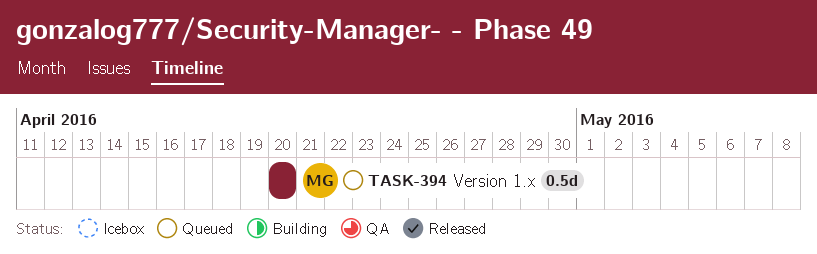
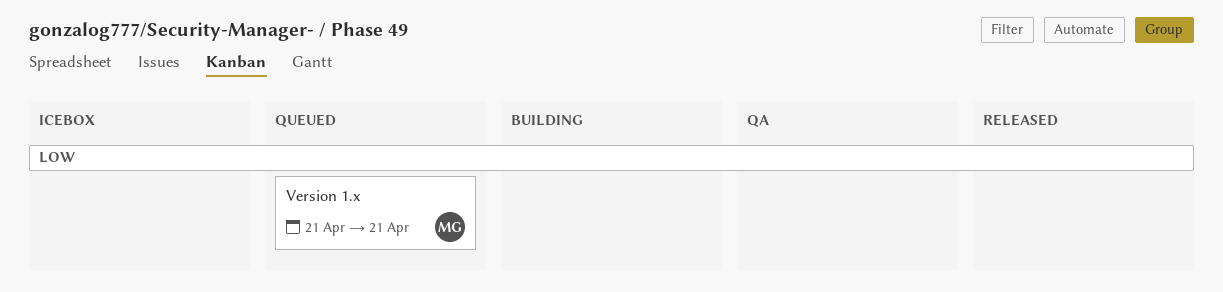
Version 1.x, start: Apr 20 -> Apr 21
Version 1.x, due: Apr 20 -> Apr 21

